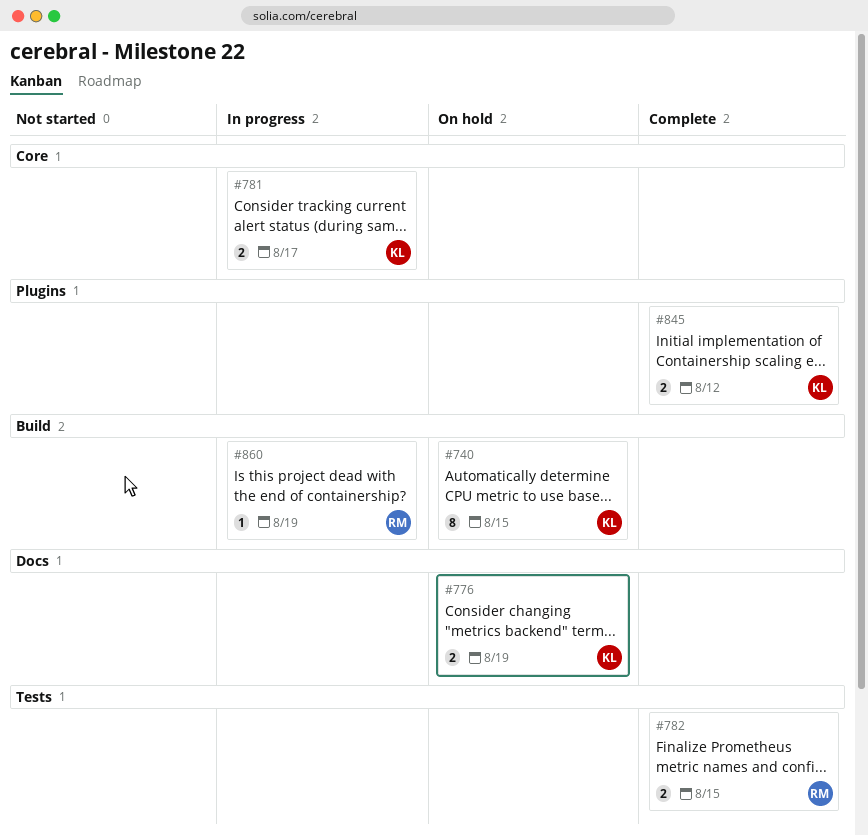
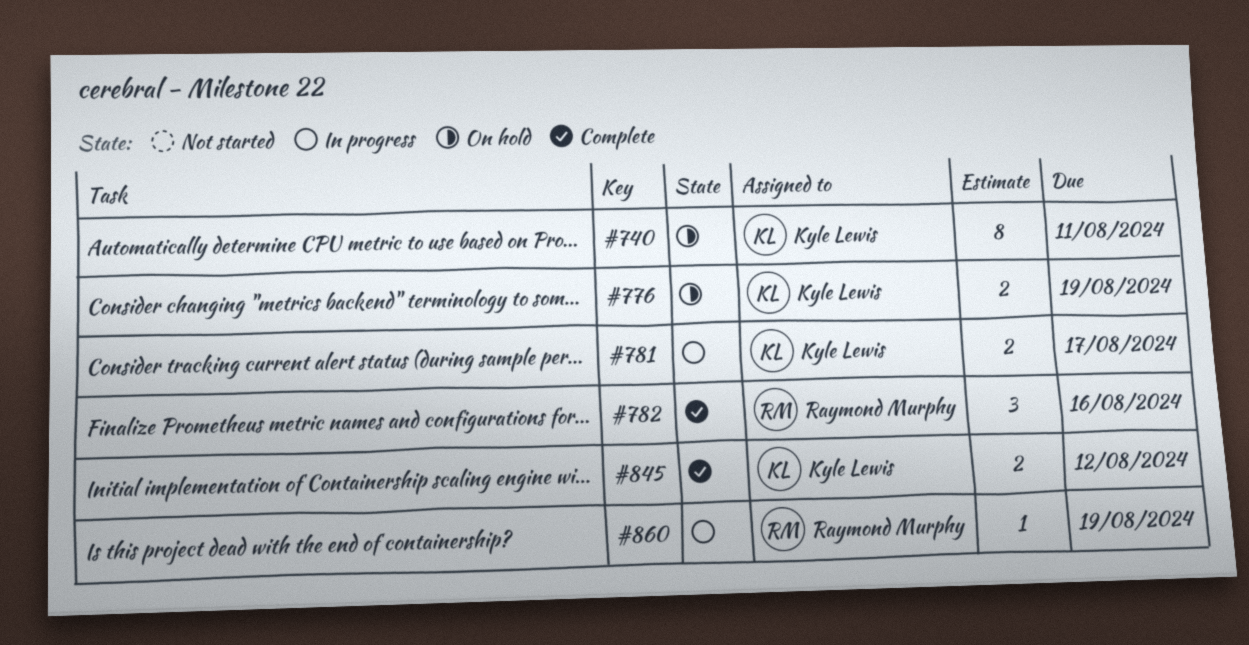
#740, due: Aug 15 -> Aug 11
#782, estimate: 2 -> 3
#782, due: Aug 15 -> Aug 16

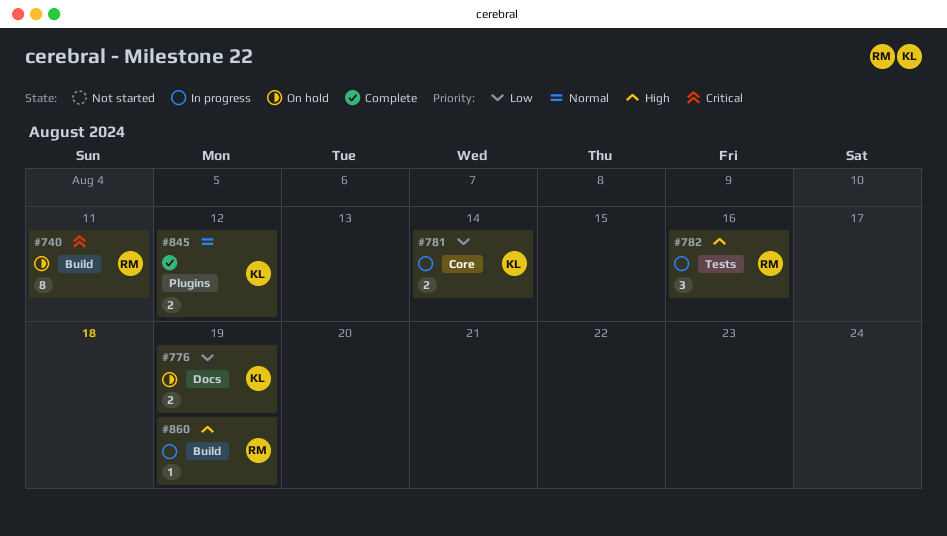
#740, owner: Kyle Lewis -> Raymond Murphy
#781, due: Aug 17 -> Aug 14
#782, status: Complete -> In progress

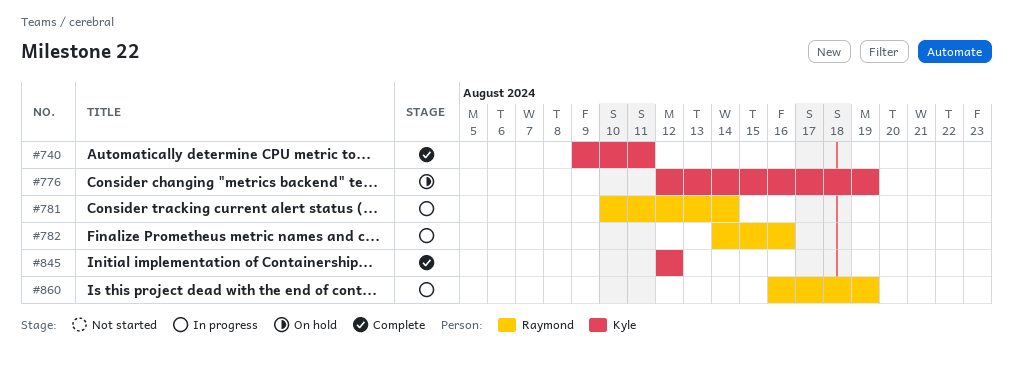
#740, status: On hold -> Complete
#740, owner: Raymond -> Kyle
#781, owner: Kyle -> Raymond

